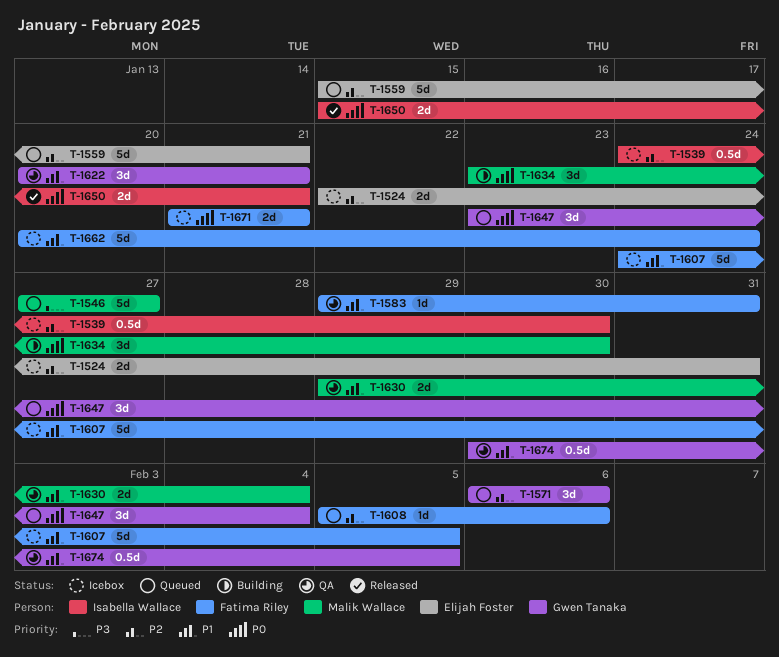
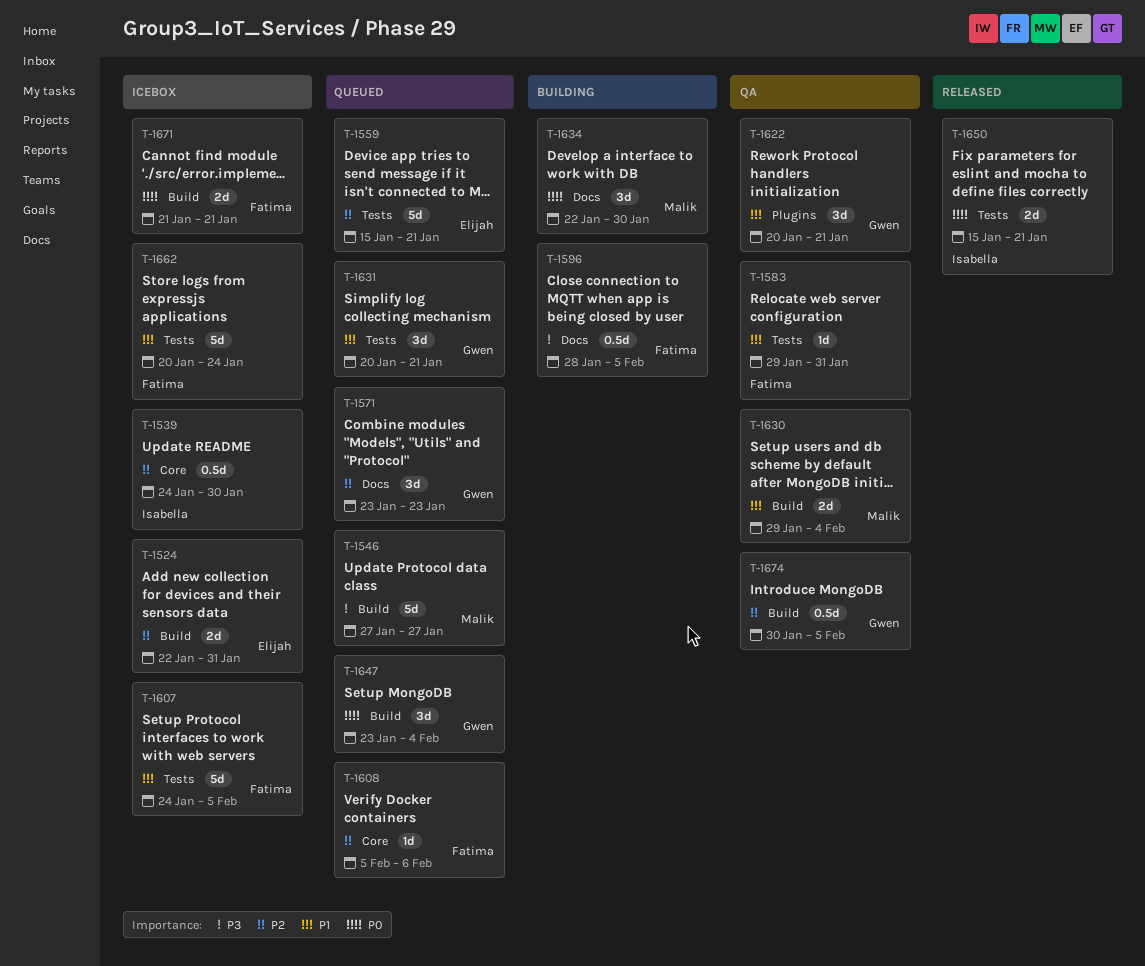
T-1571, start: Feb 6 -> Jan 23
T-1571, due: Feb 6 -> Jan 23
T-1596: none -> present
T-1631: none -> present
T-1634, start: Jan 23 -> Jan 22
T-1674, priority: P1 -> P2

